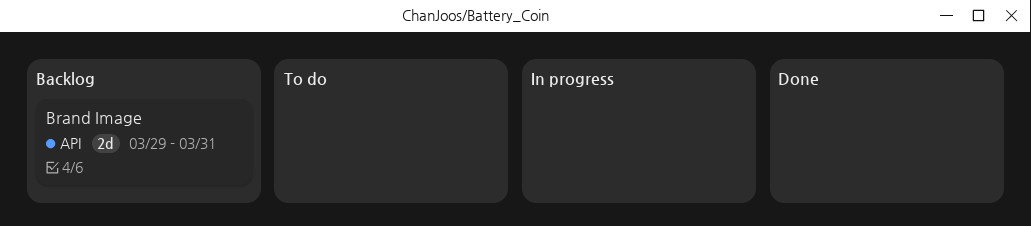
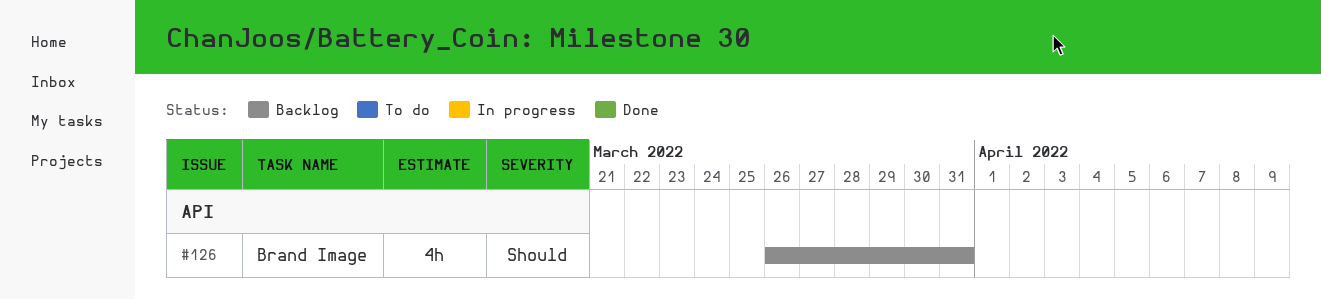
Brand Image, estimate: 2d -> 4h
Brand Image, start: Mar 29 -> Mar 26

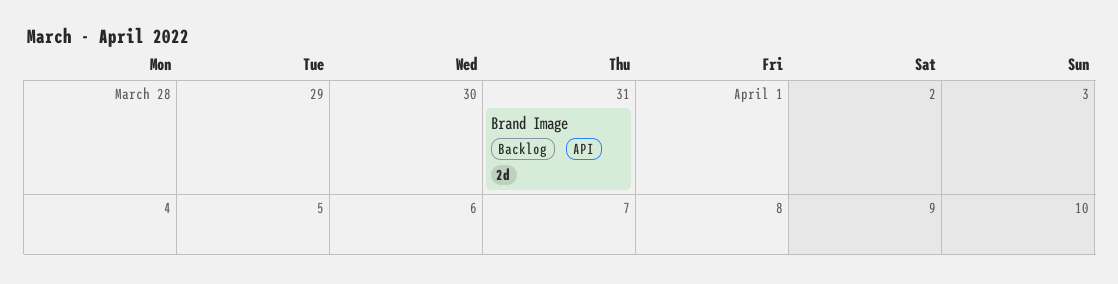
Brand Image, estimate: 4h -> 2d

